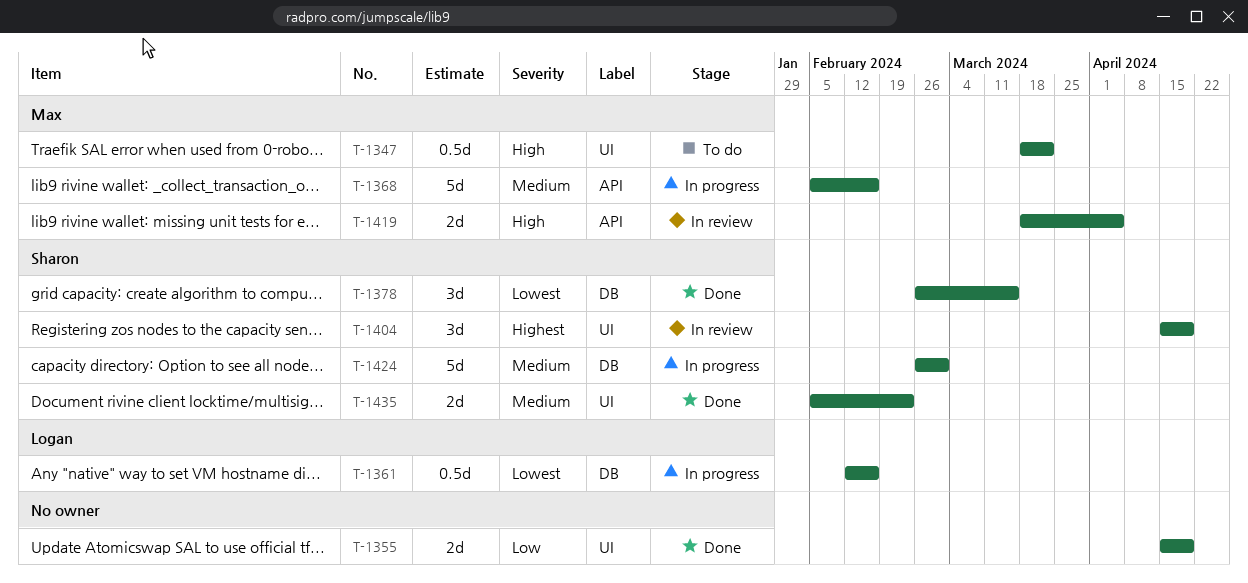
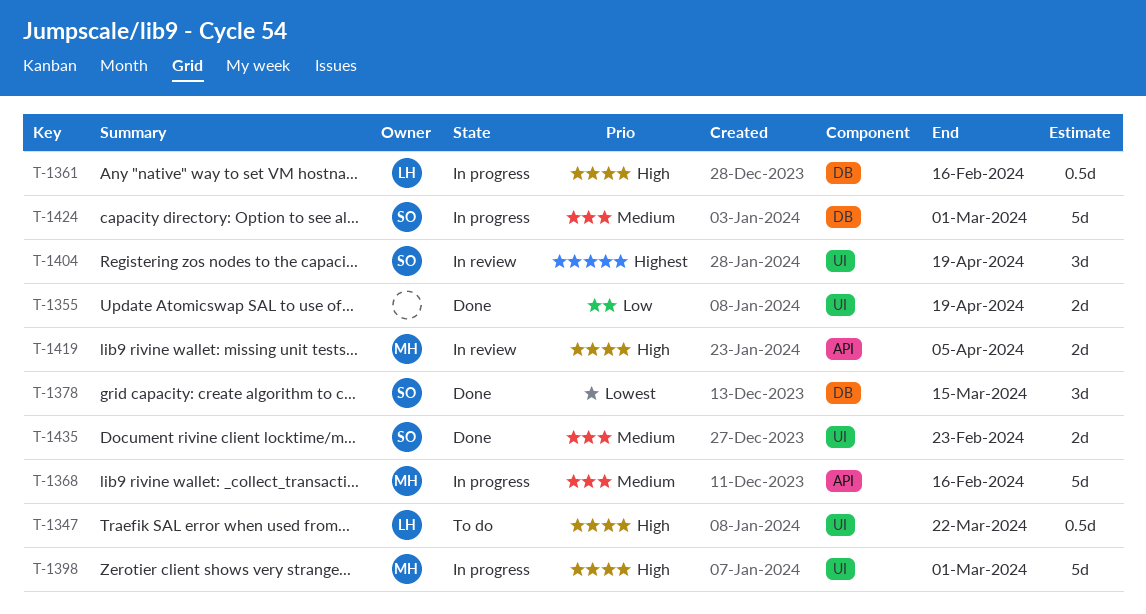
T-1347, owner: Max -> Logan
T-1361, priority: Lowest -> High
T-1398: none -> present

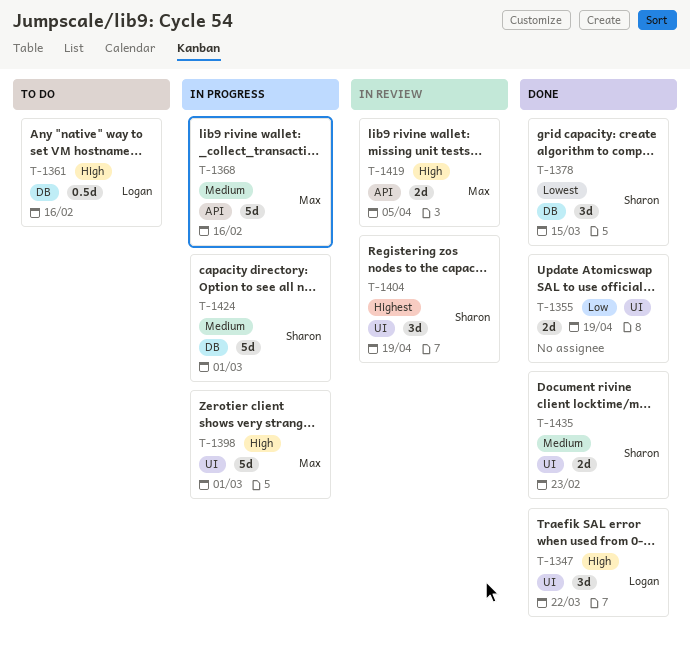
T-1347, status: To do -> Done
T-1347, estimate: 0.5d -> 3d
T-1361, status: In progress -> To do

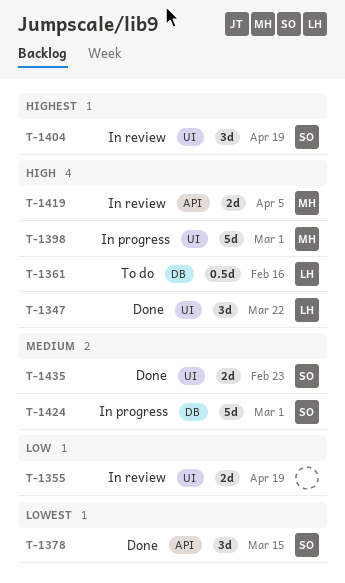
T-1355, status: Done -> In review
T-1368: present -> none
T-1378, label: DB -> API

